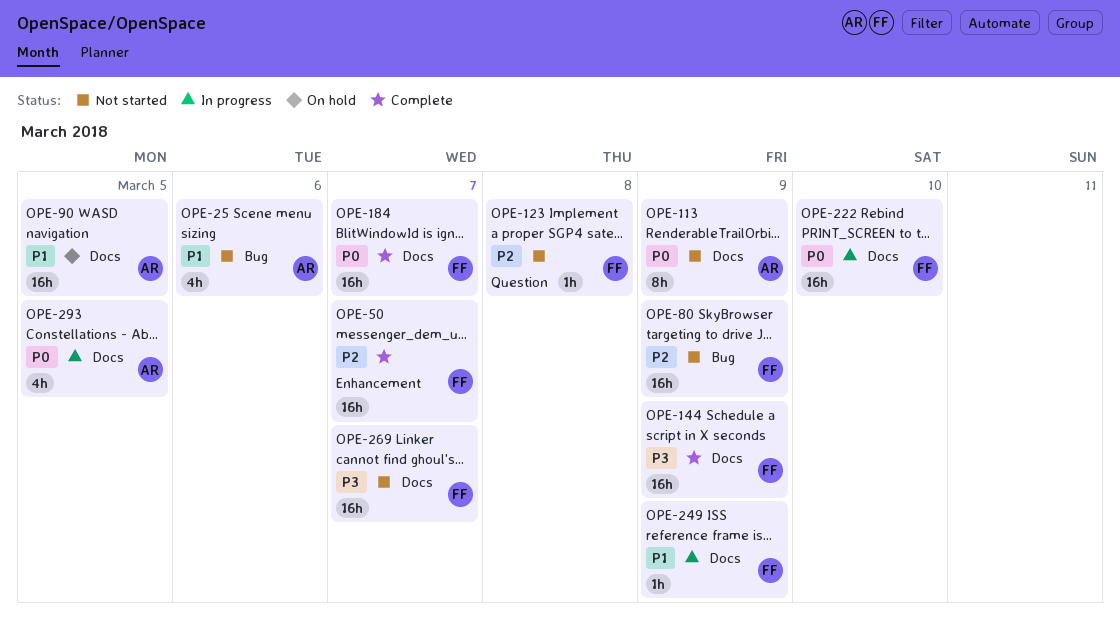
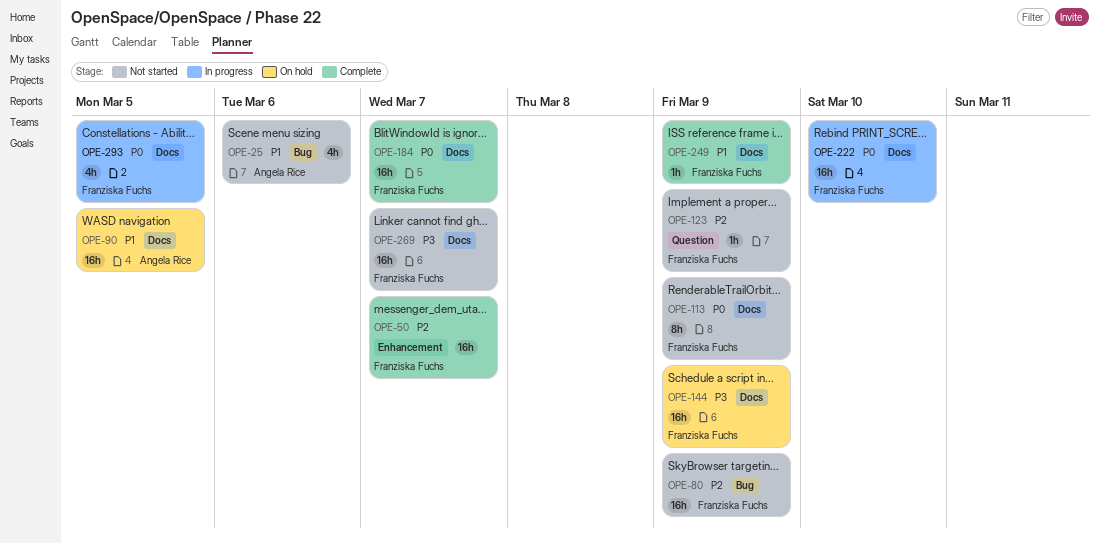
OPE-113, owner: Angela Rice -> Franziska Fuchs
OPE-123, due: Mar 8 -> Mar 9
OPE-144, status: Complete -> On hold
OPE-249, status: In progress -> Complete
OPE-293, owner: Angela Rice -> Franziska Fuchs

